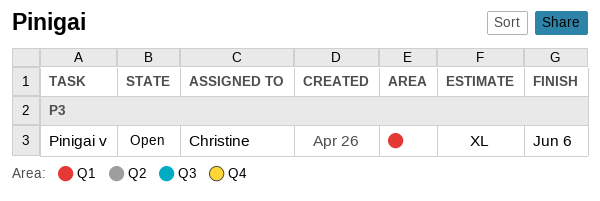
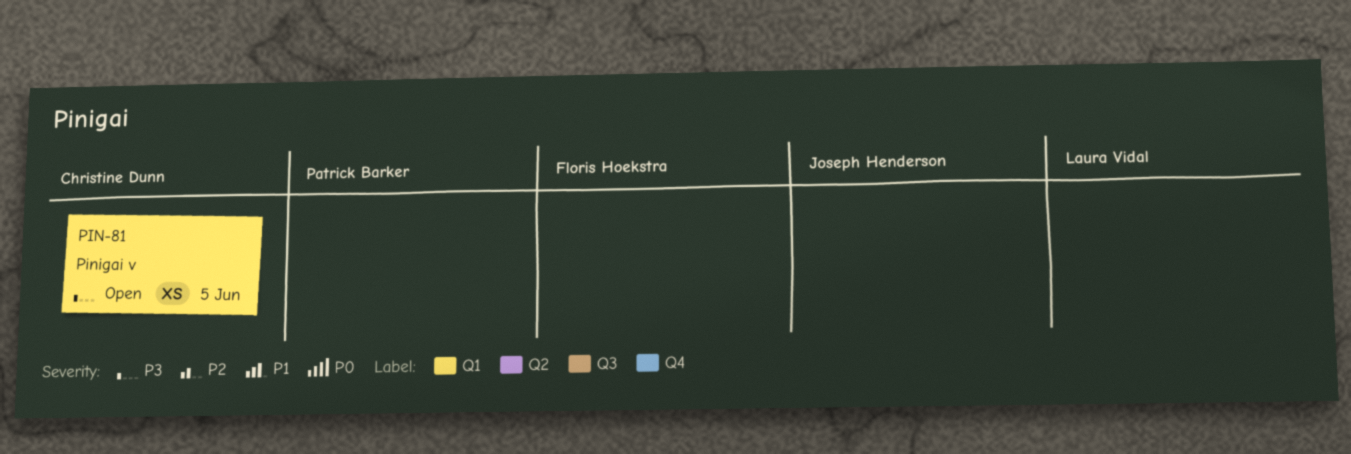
Pinigai v, estimate: XL -> XS
Pinigai v, due: Jun 6 -> Jun 5

